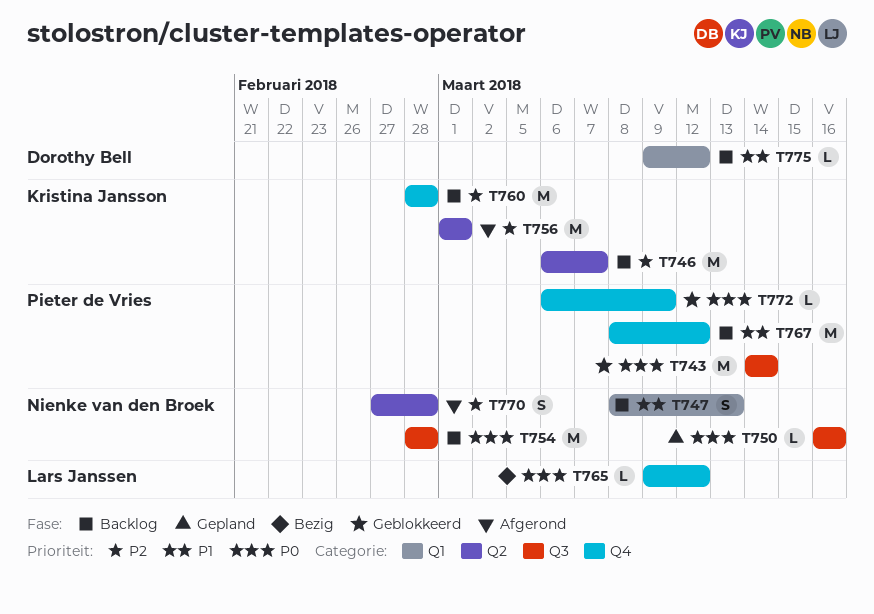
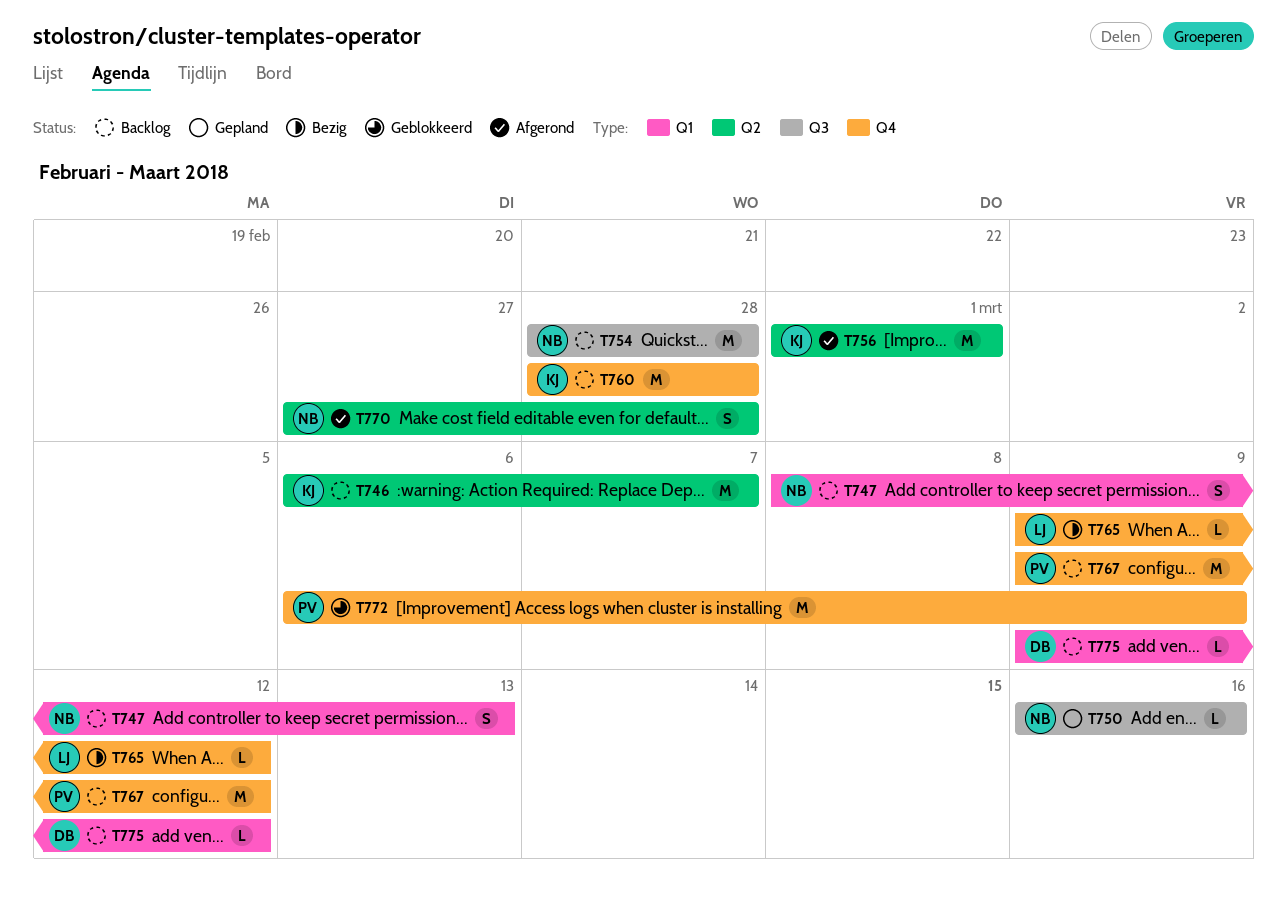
T743: present -> none
T767, start: Mar 8 -> Mar 9
T772, estimate: L -> M

